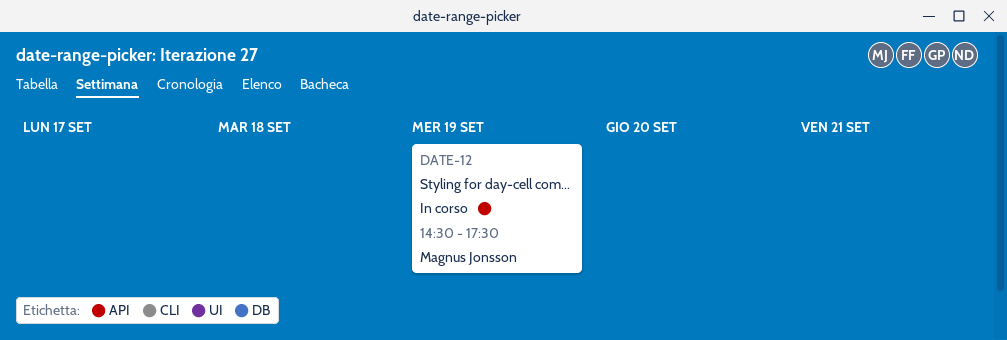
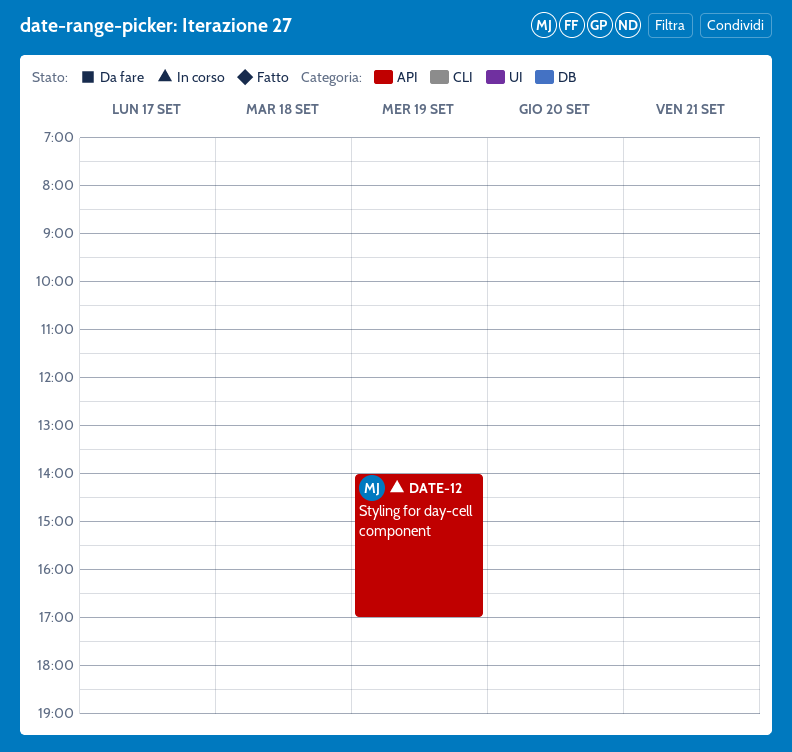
DATE-12, begins: 14:30 -> 14:00
DATE-12, ends: 17:30 -> 17:00

